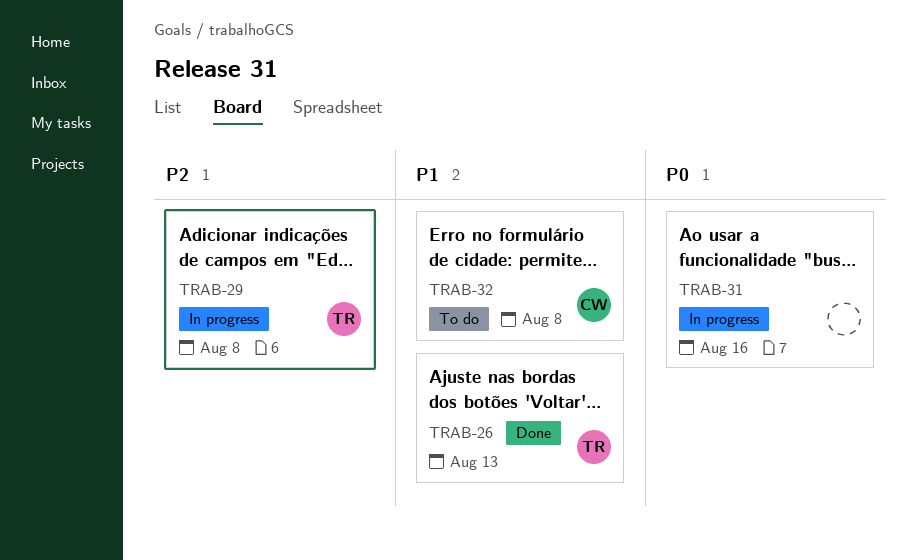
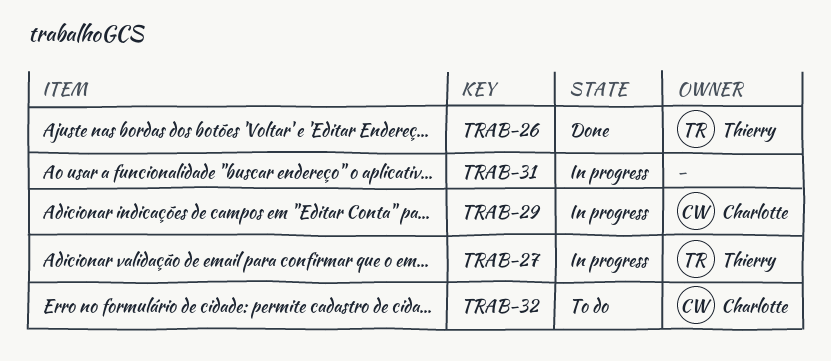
TRAB-27: none -> present
TRAB-29, owner: Thierry -> Charlotte

